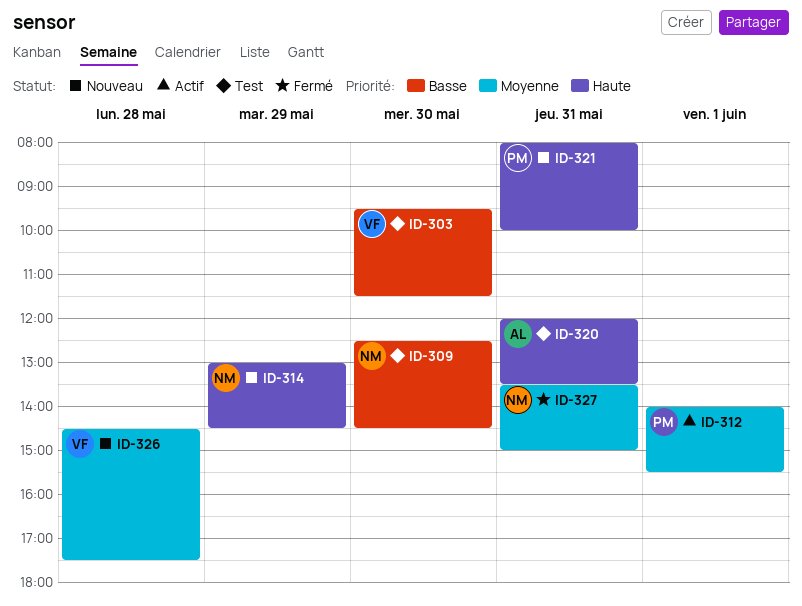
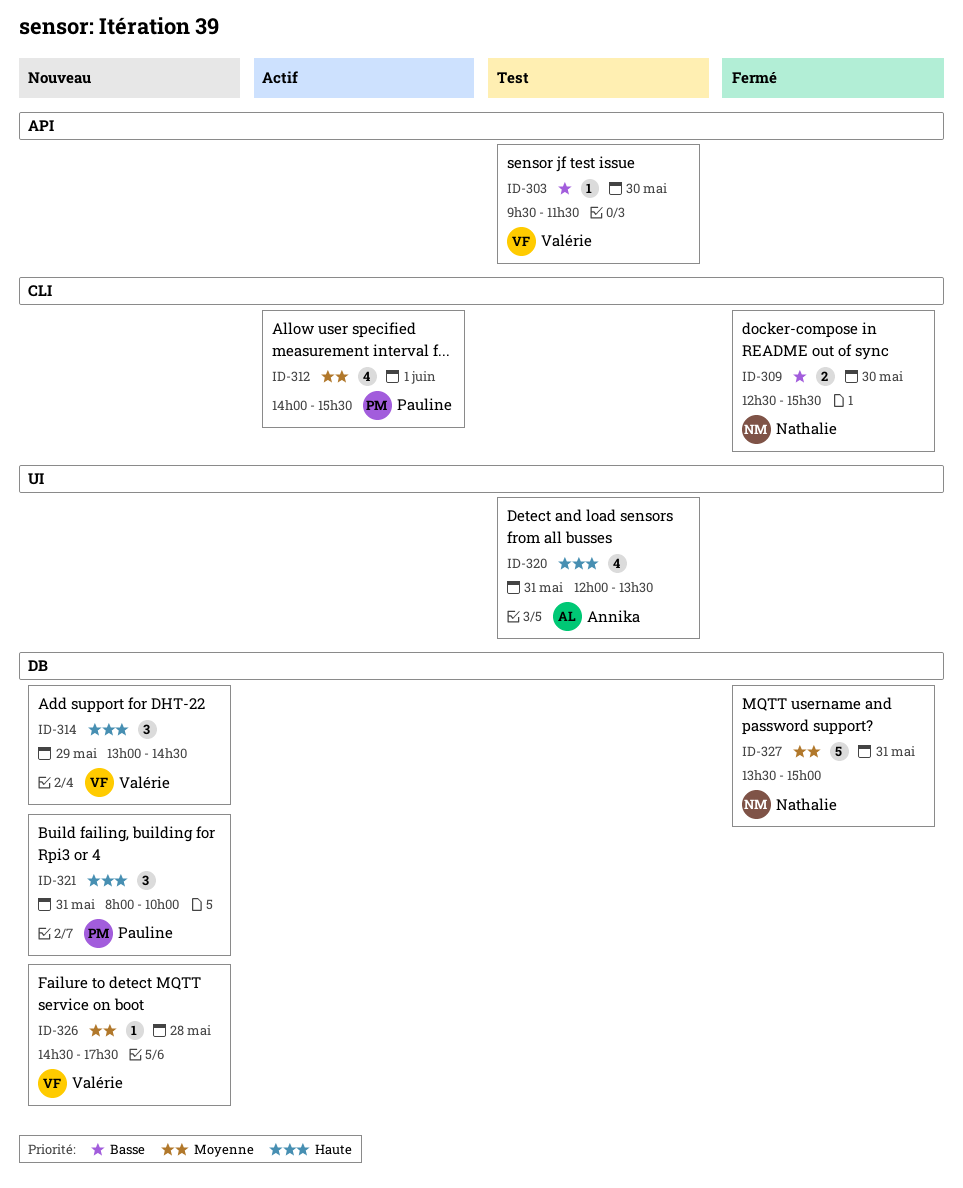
ID-309, status: Test -> Fermé
ID-309, ends: 14:30 -> 15:30
ID-314, owner: Nathalie -> Valérie

